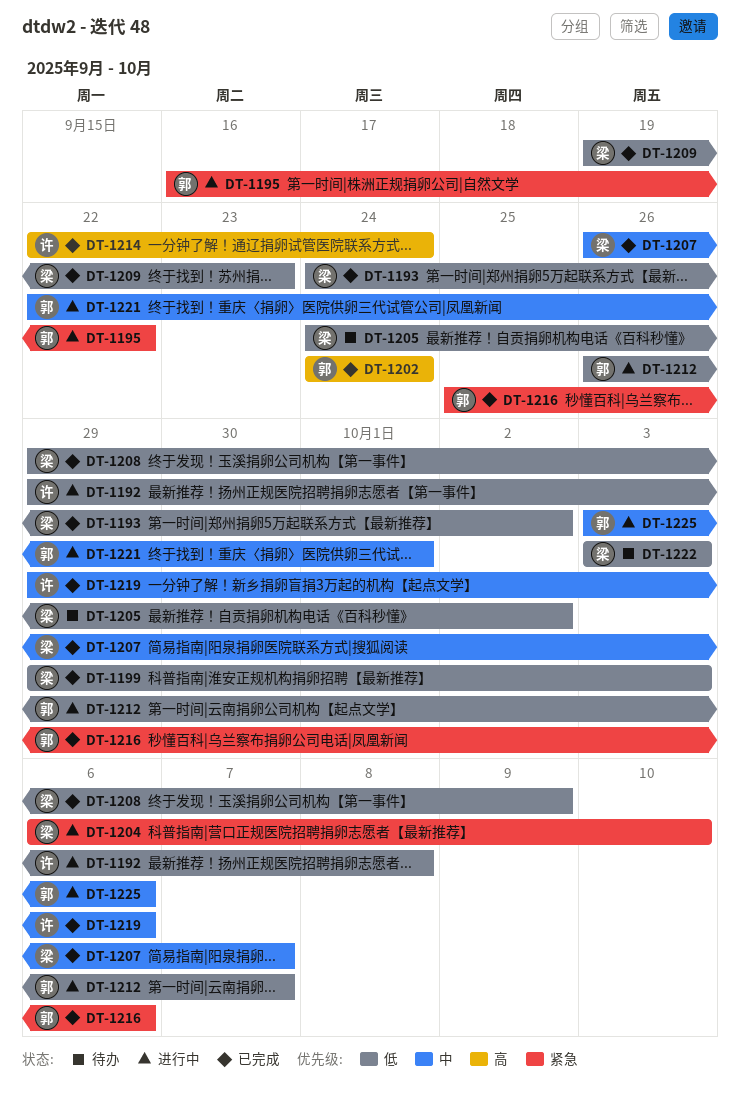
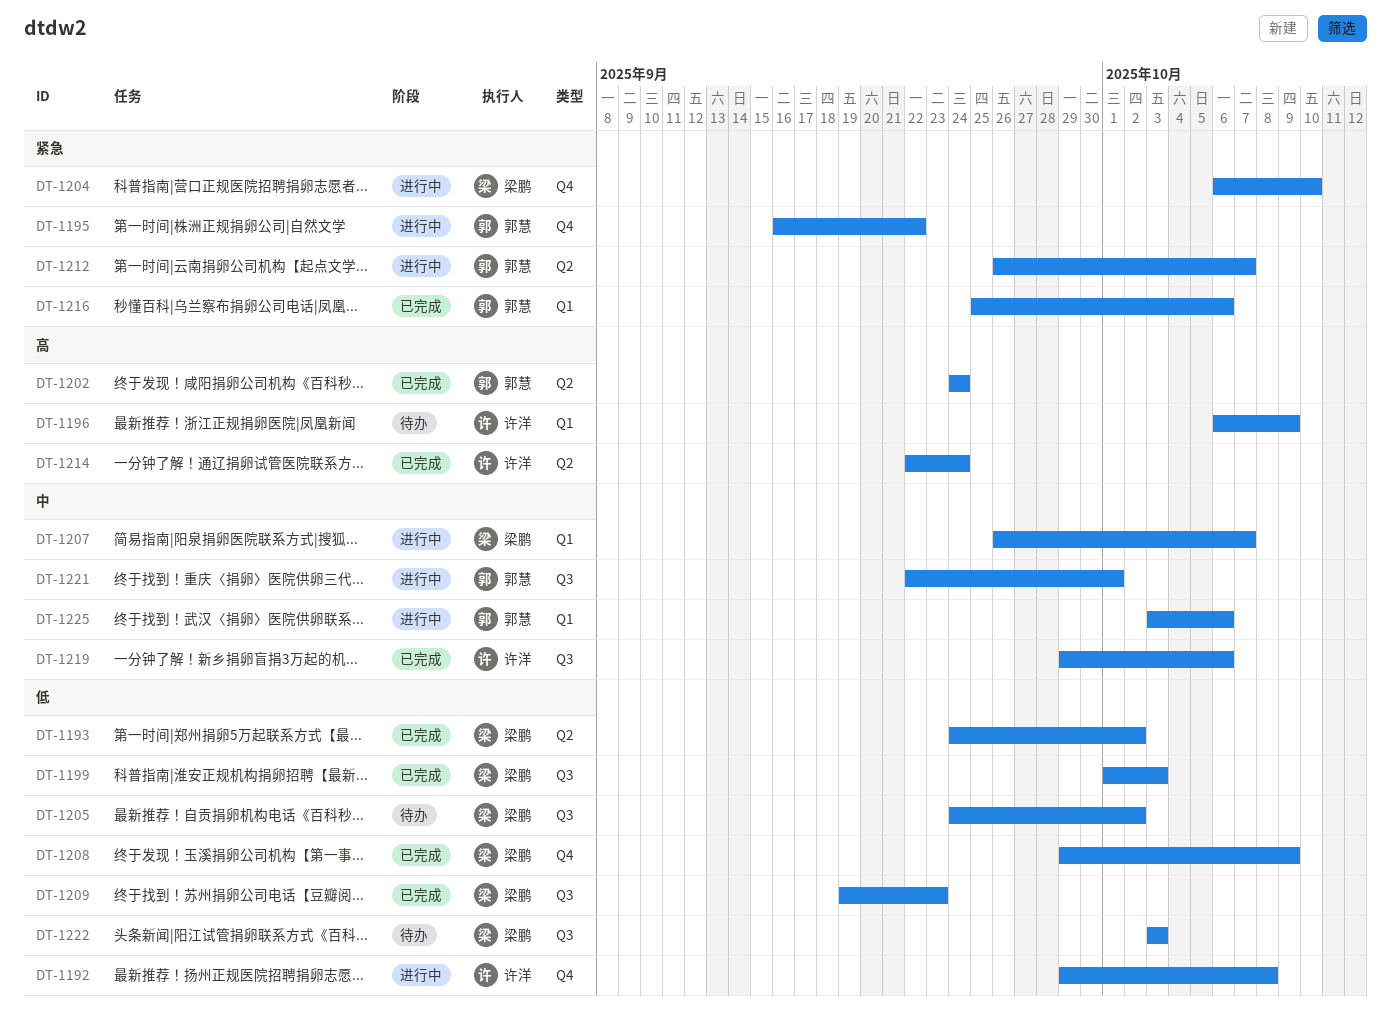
DT-1196: none -> present
DT-1199, start: Sep 29 -> Oct 1
DT-1207, status: 已完成 -> 进行中
DT-1212, priority: 低 -> 紧急

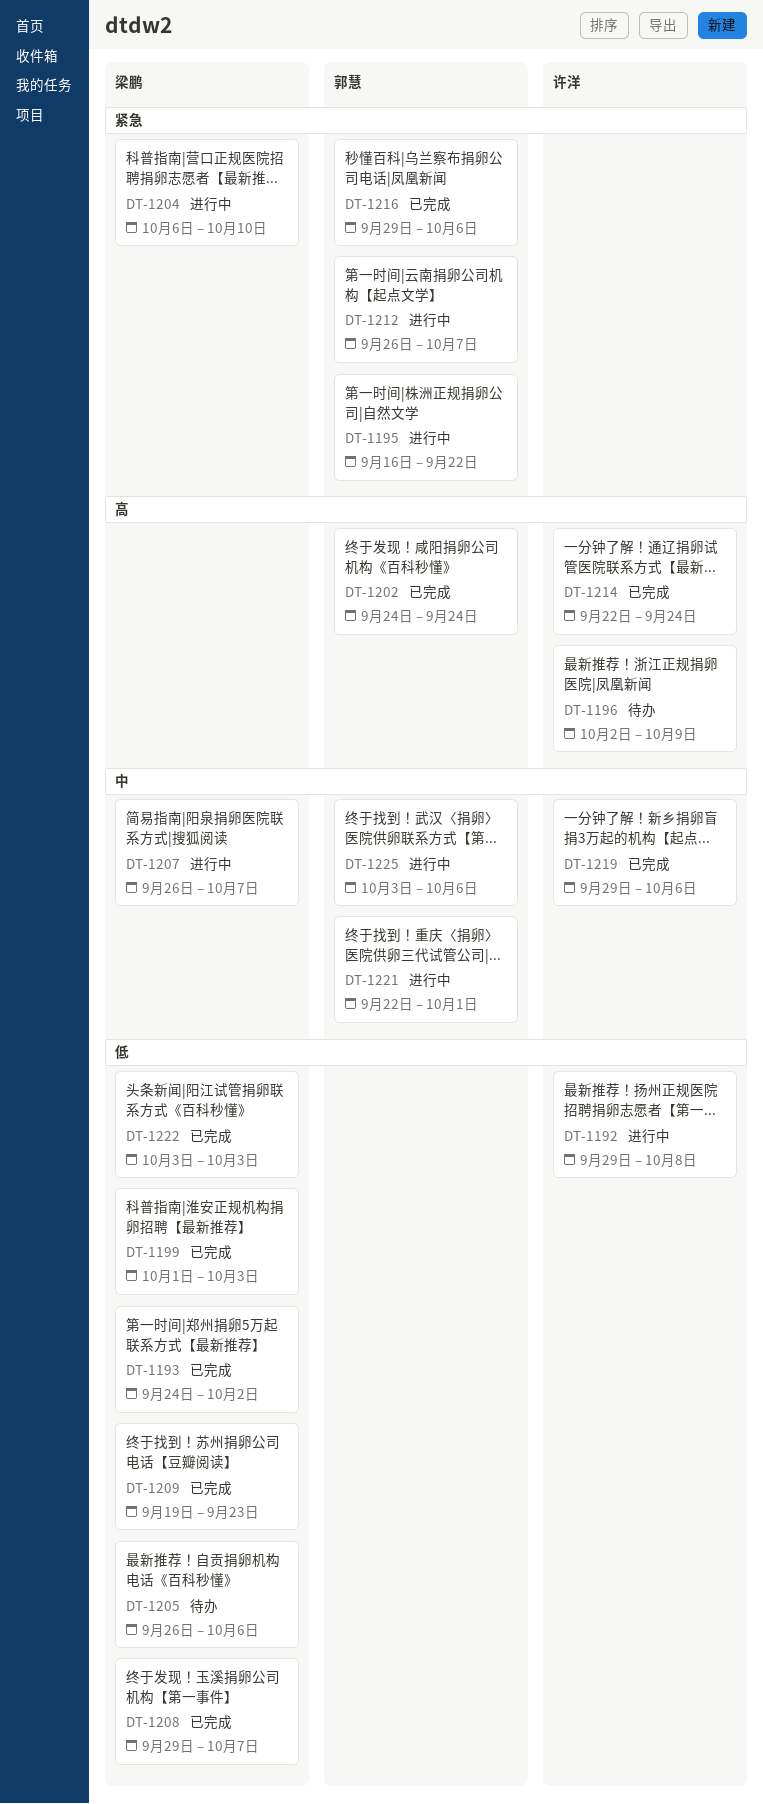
DT-1196, start: Oct 6 -> Oct 2
DT-1205, start: Sep 24 -> Sep 26
DT-1205, due: Oct 2 -> Oct 6
DT-1208, due: Oct 9 -> Oct 7
DT-1216, start: Sep 25 -> Sep 29
DT-1222, status: 待办 -> 已完成

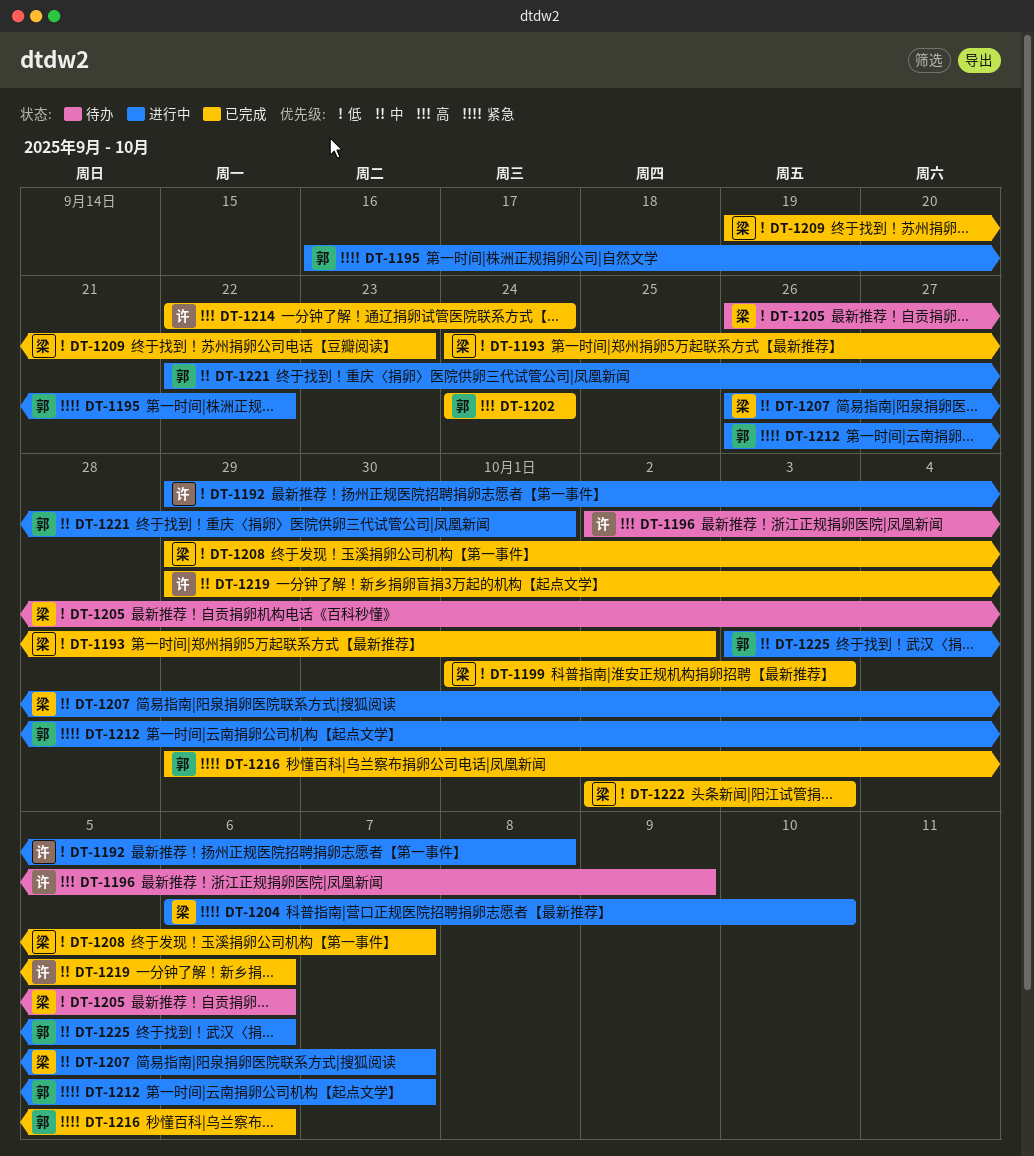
DT-1222, start: Oct 3 -> Oct 2

